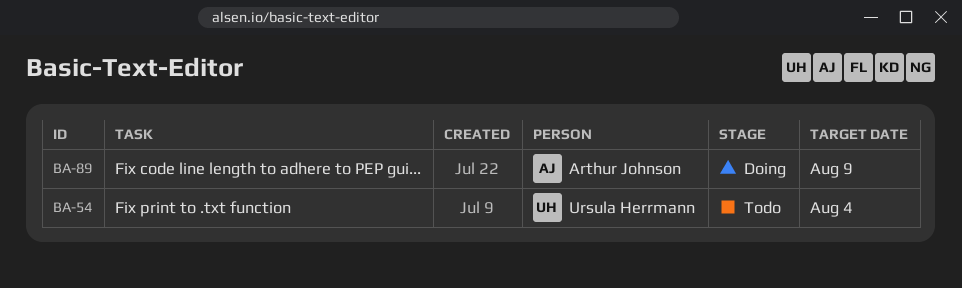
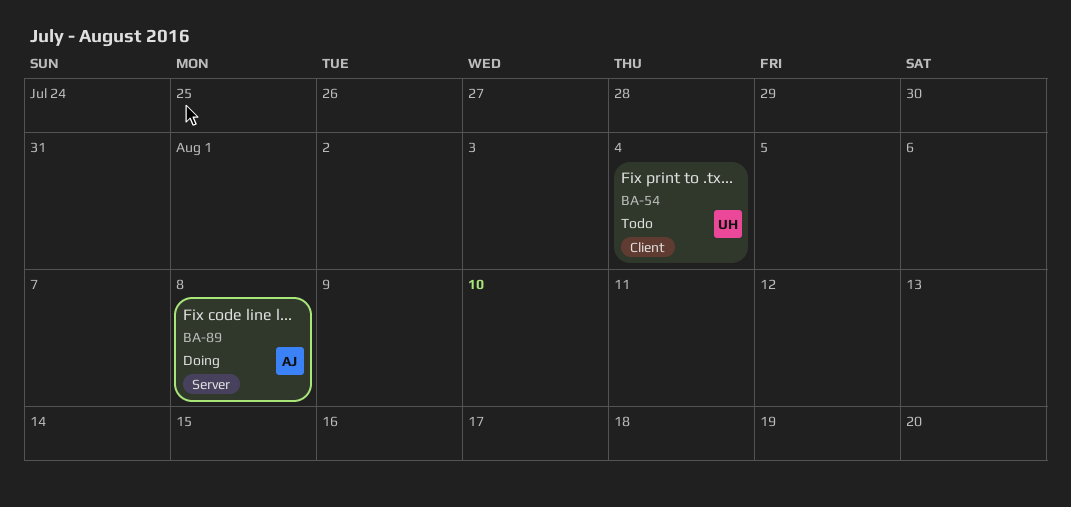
BA-89, due: Aug 9 -> Aug 8

